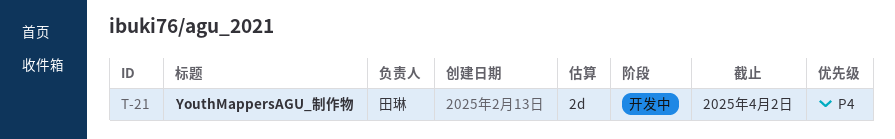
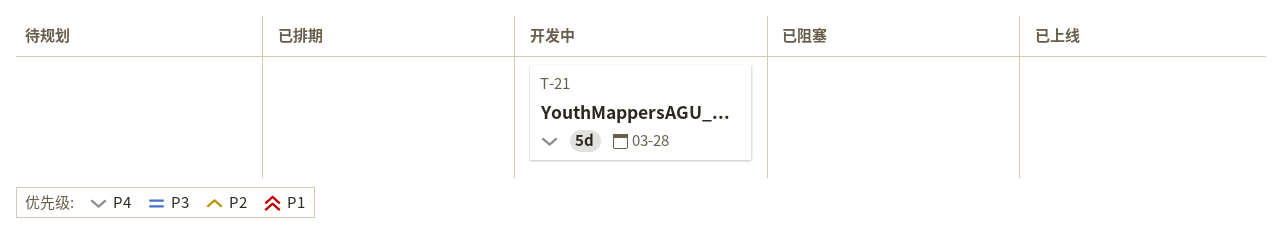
T-21, estimate: 2d -> 5d
T-21, due: Apr 2 -> Mar 28

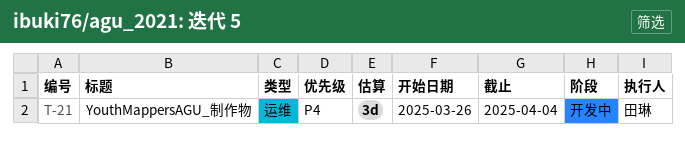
T-21, estimate: 5d -> 3d
T-21, due: Mar 28 -> Apr 4

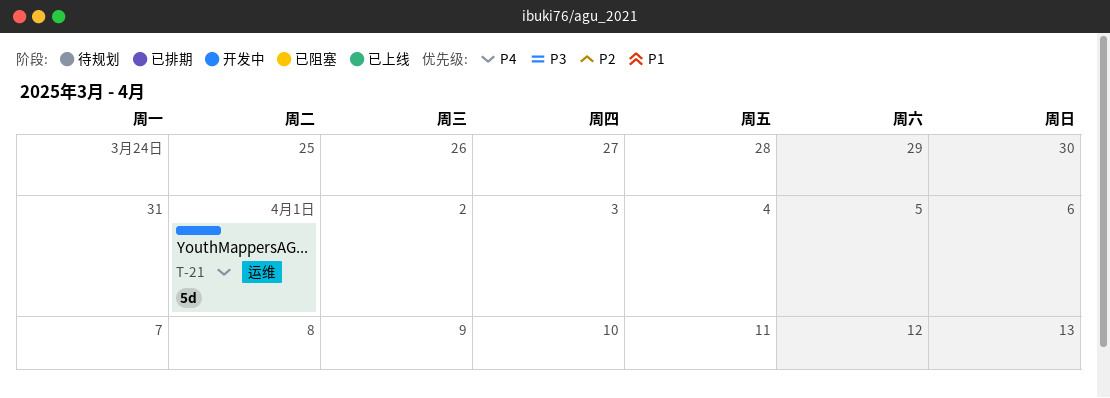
T-21, estimate: 3d -> 5d
T-21, due: Apr 4 -> Apr 1

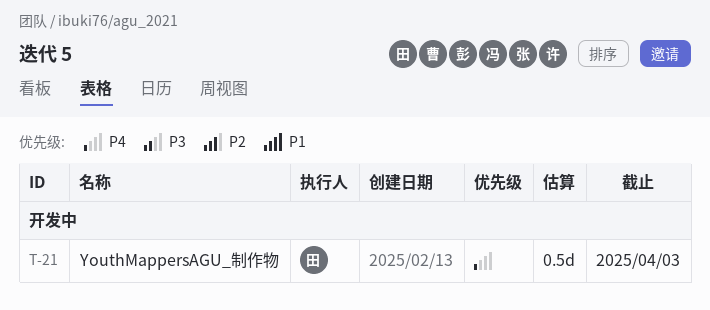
T-21, estimate: 5d -> 0.5d
T-21, due: Apr 1 -> Apr 3

